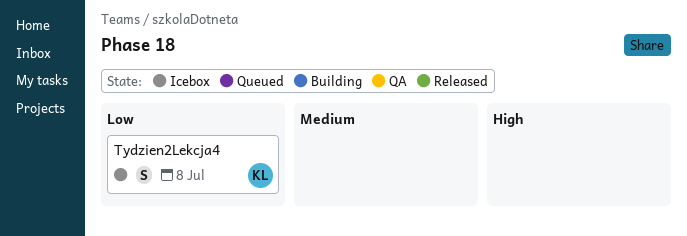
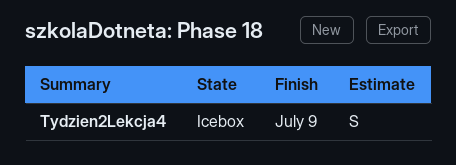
Tydzien2Lekcja4, due: Jul 8 -> Jul 9

